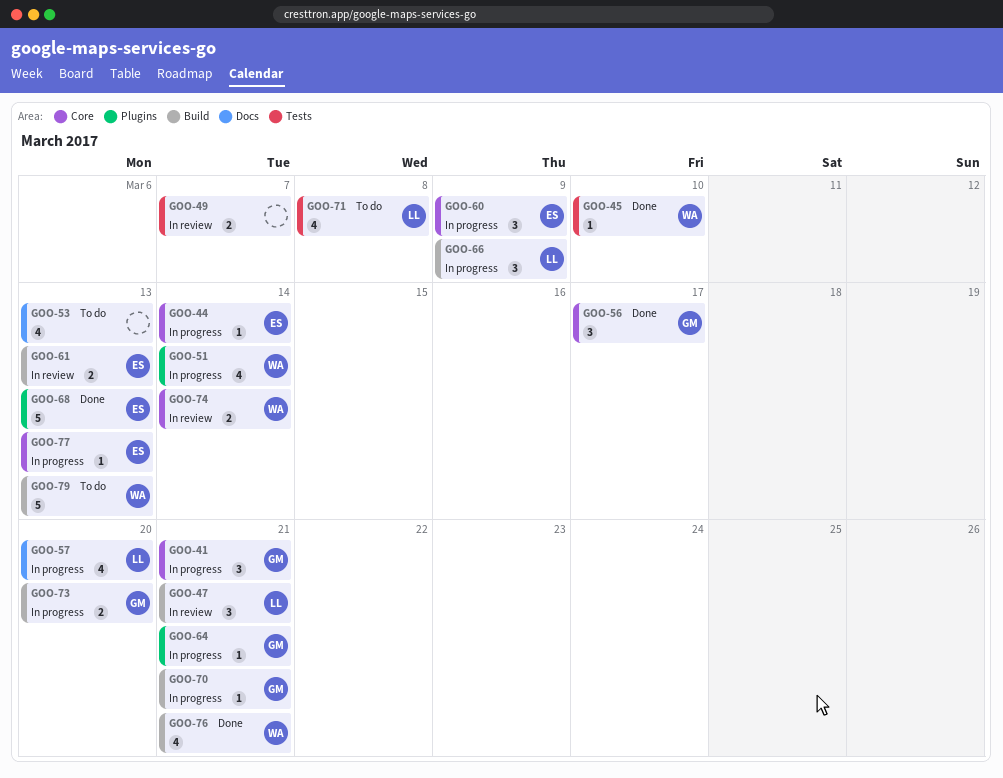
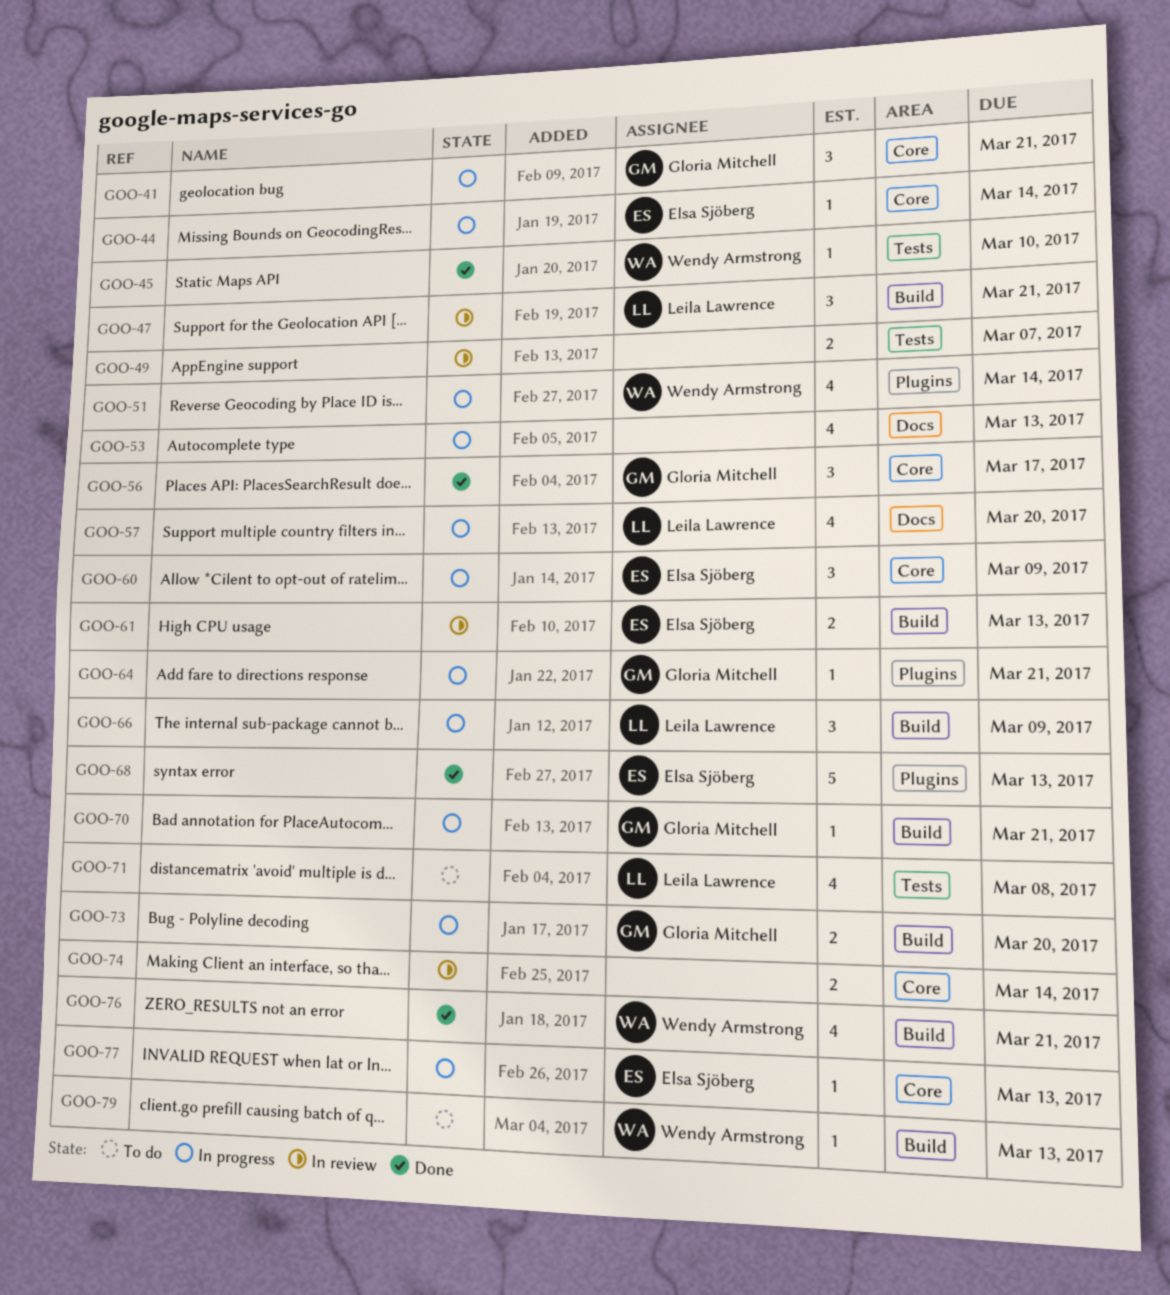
GOO-53, status: To do -> In progress
GOO-74, owner: Wendy Armstrong -> none
GOO-79, estimate: 5 -> 1

